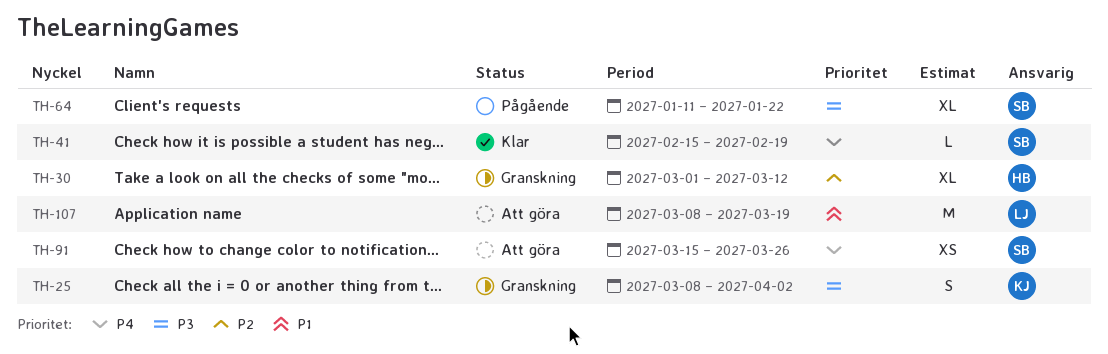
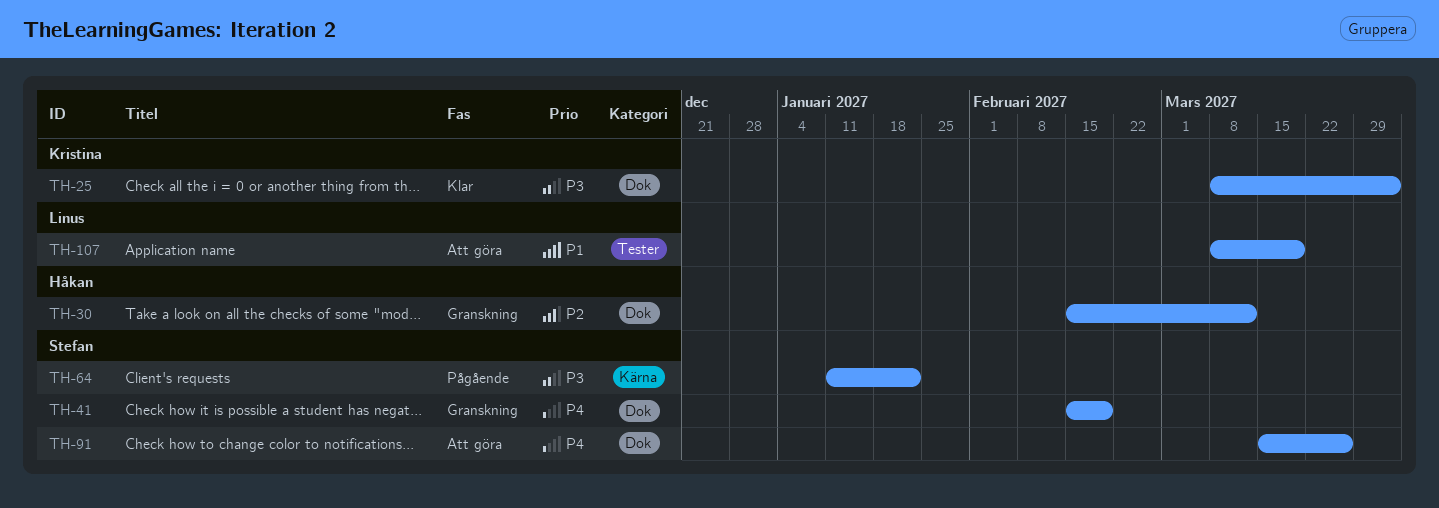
TH-25, status: Granskning -> Klar
TH-30, start: Mar 1 -> Feb 15
TH-41, status: Klar -> Granskning

